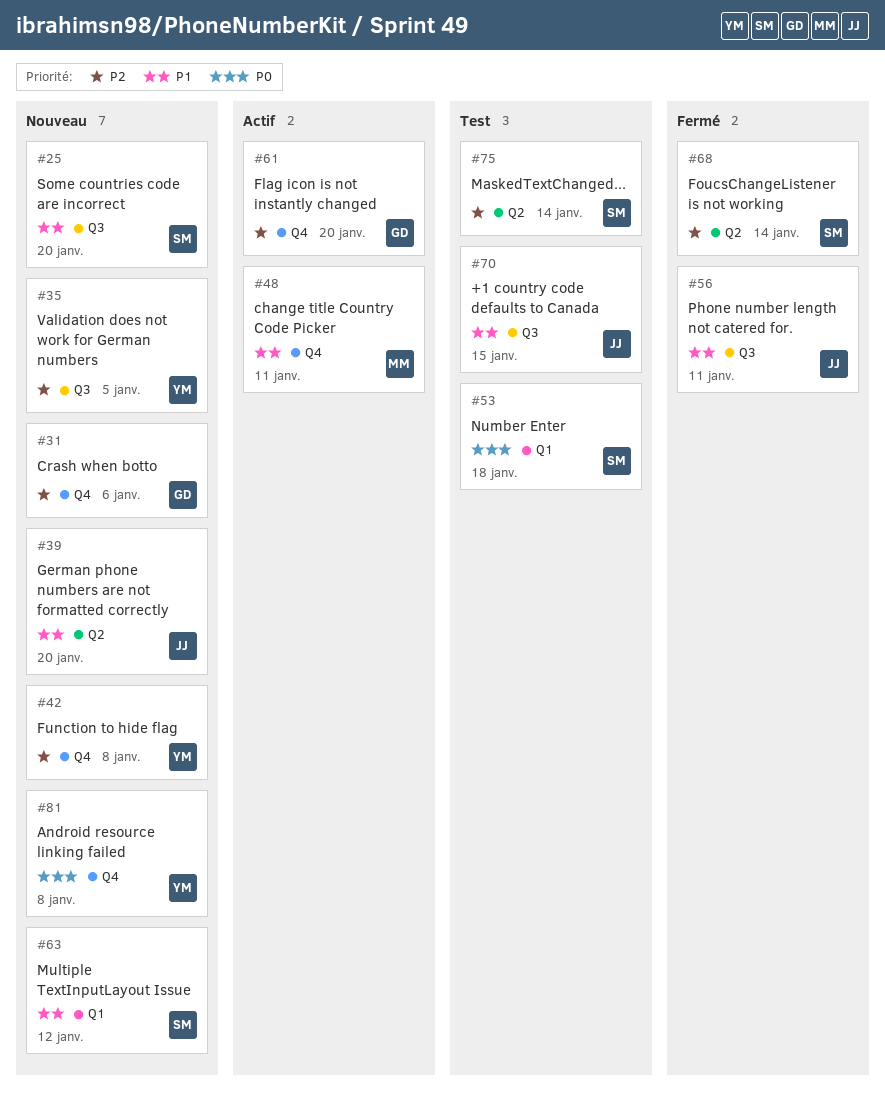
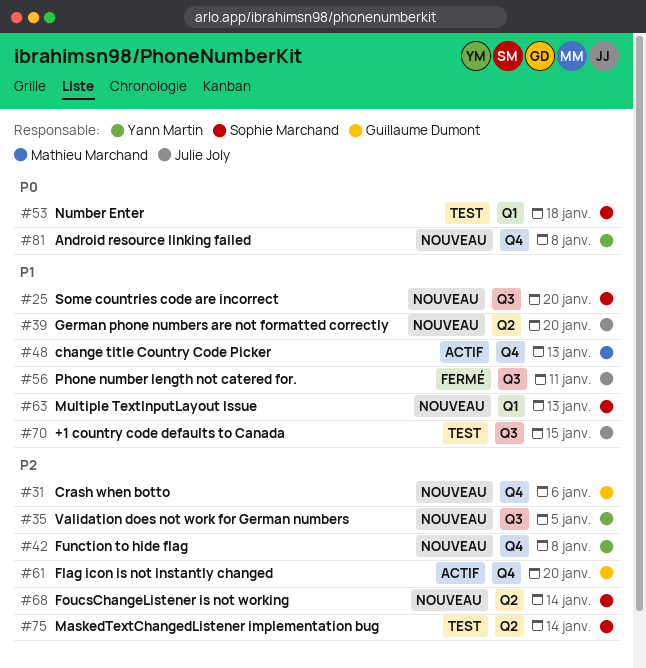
#48, due: Jan 11 -> Jan 13
#63, due: Jan 12 -> Jan 13
#68, status: Fermé -> Nouveau

